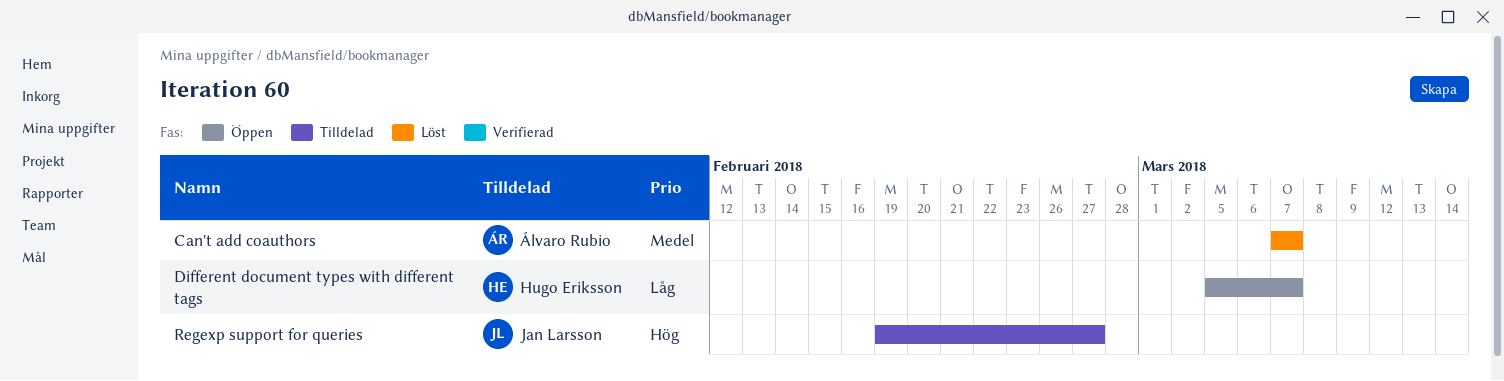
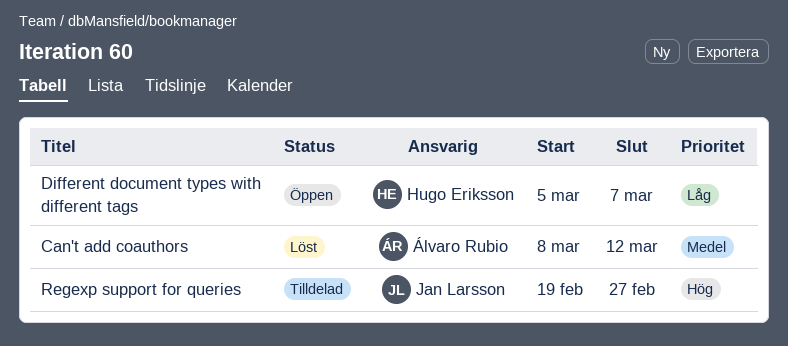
Can't add coauthors, start: Mar 7 -> Mar 8
Can't add coauthors, due: Mar 7 -> Mar 12

